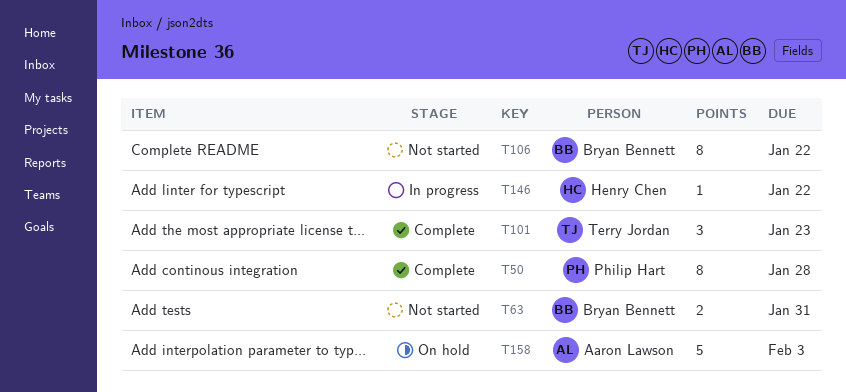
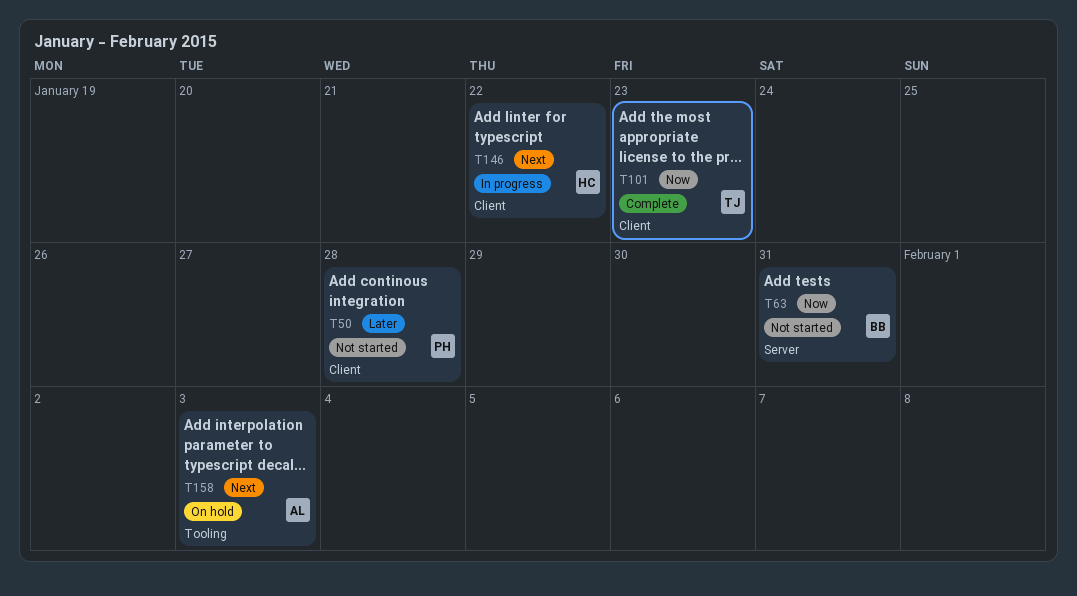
T50, status: Complete -> Not started
T106: present -> none

